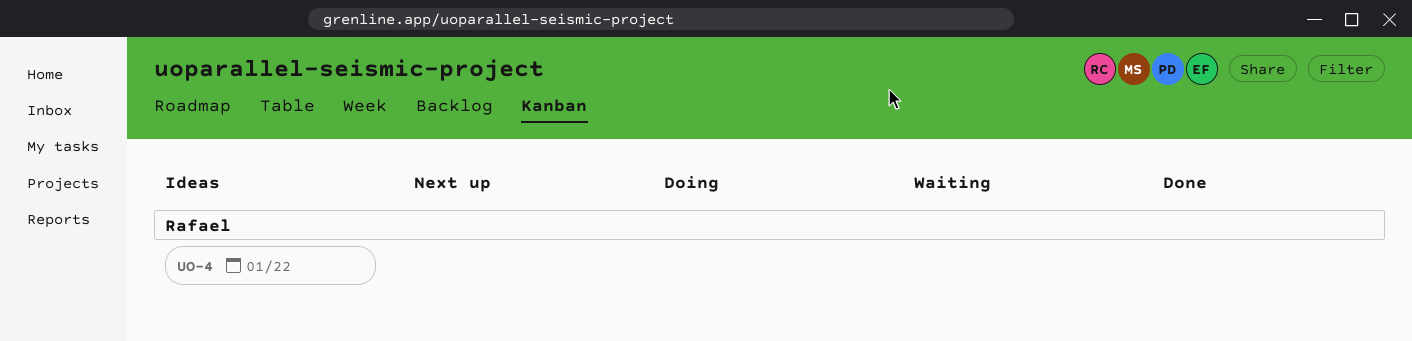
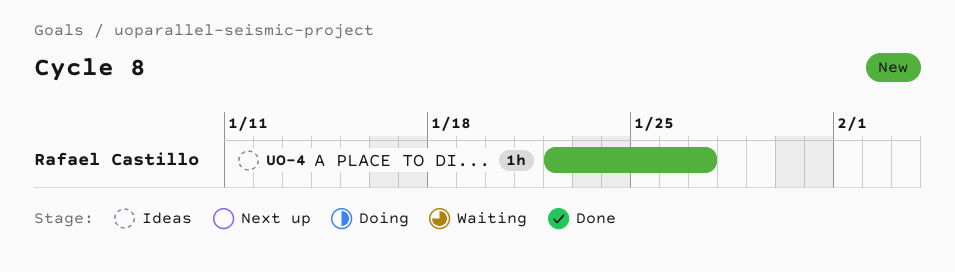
UO-4, due: Jan 22 -> Jan 27

